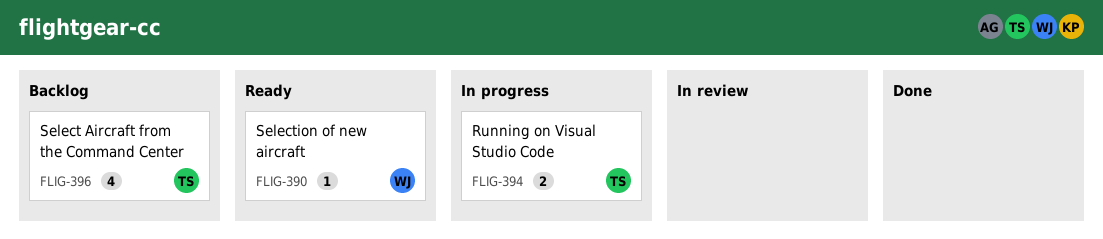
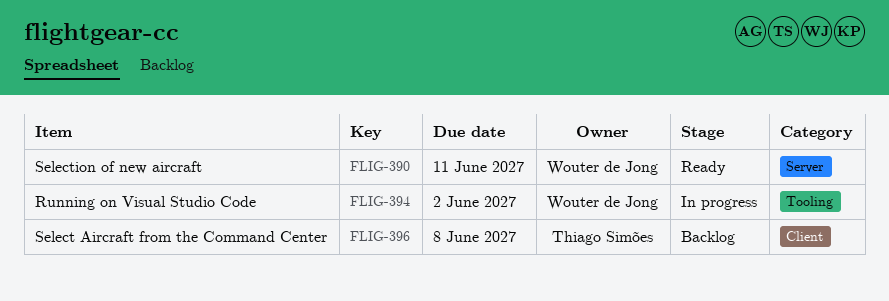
FLIG-394, owner: Thiago Simões -> Wouter de Jong

